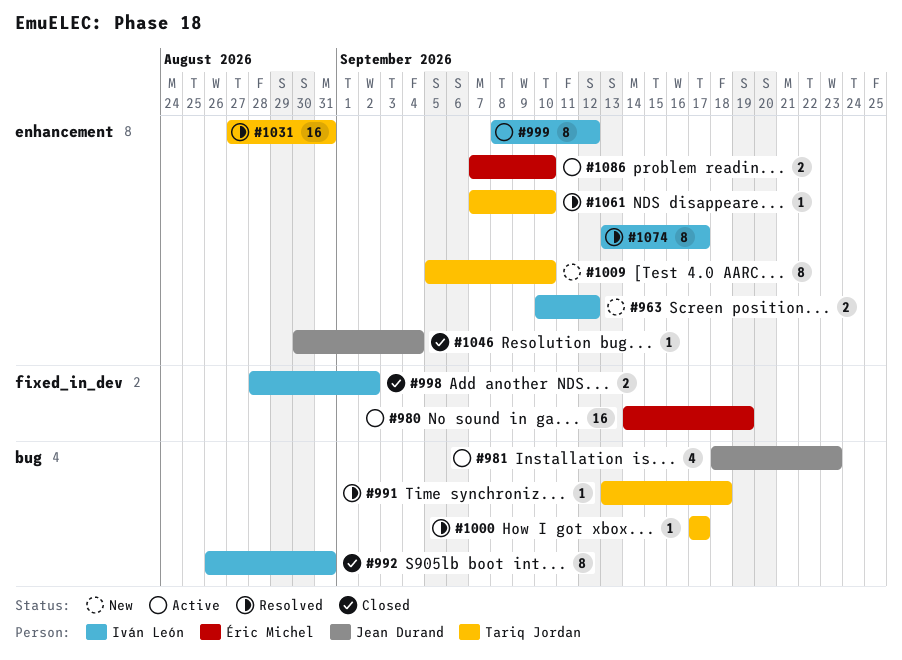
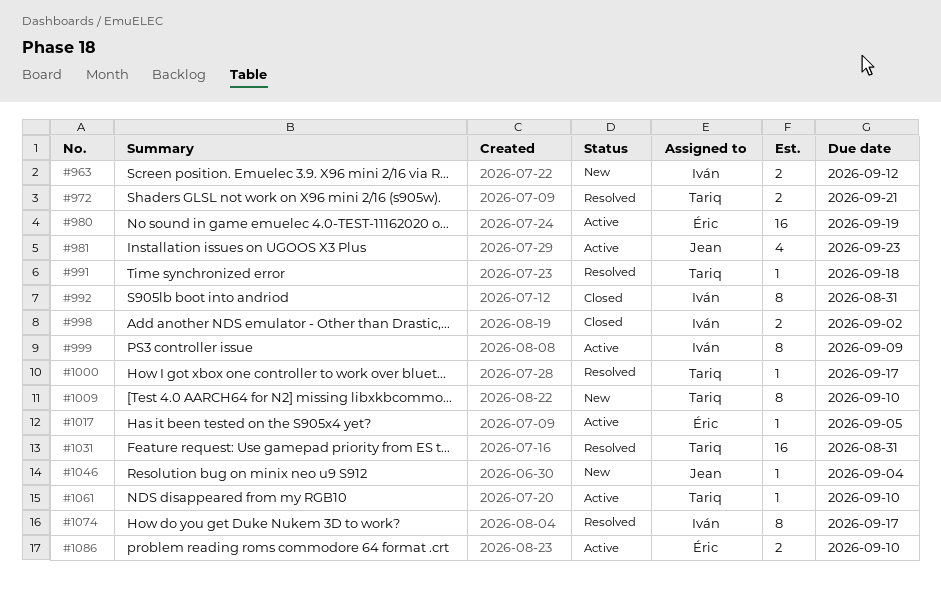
#972: none -> present
#999, due: Sep 12 -> Sep 9
#1017: none -> present
#1046, status: Closed -> New
#1061, status: Resolved -> Active

